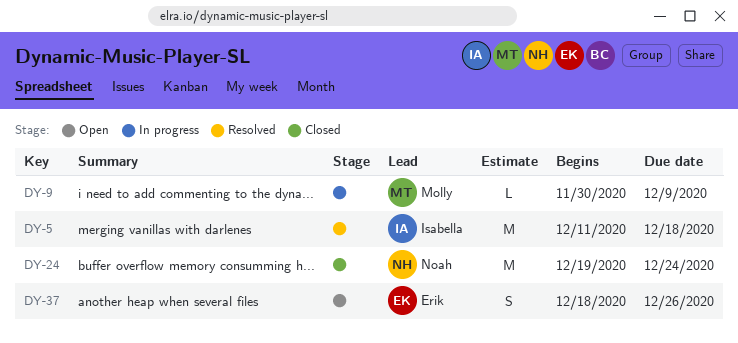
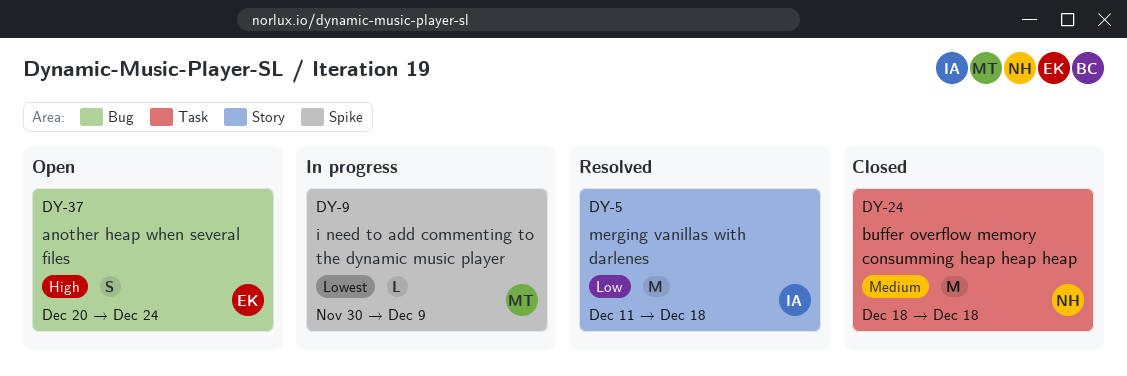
DY-24, start: Dec 19 -> Dec 18
DY-24, due: Dec 24 -> Dec 18
DY-37, start: Dec 18 -> Dec 20
DY-37, due: Dec 26 -> Dec 24

